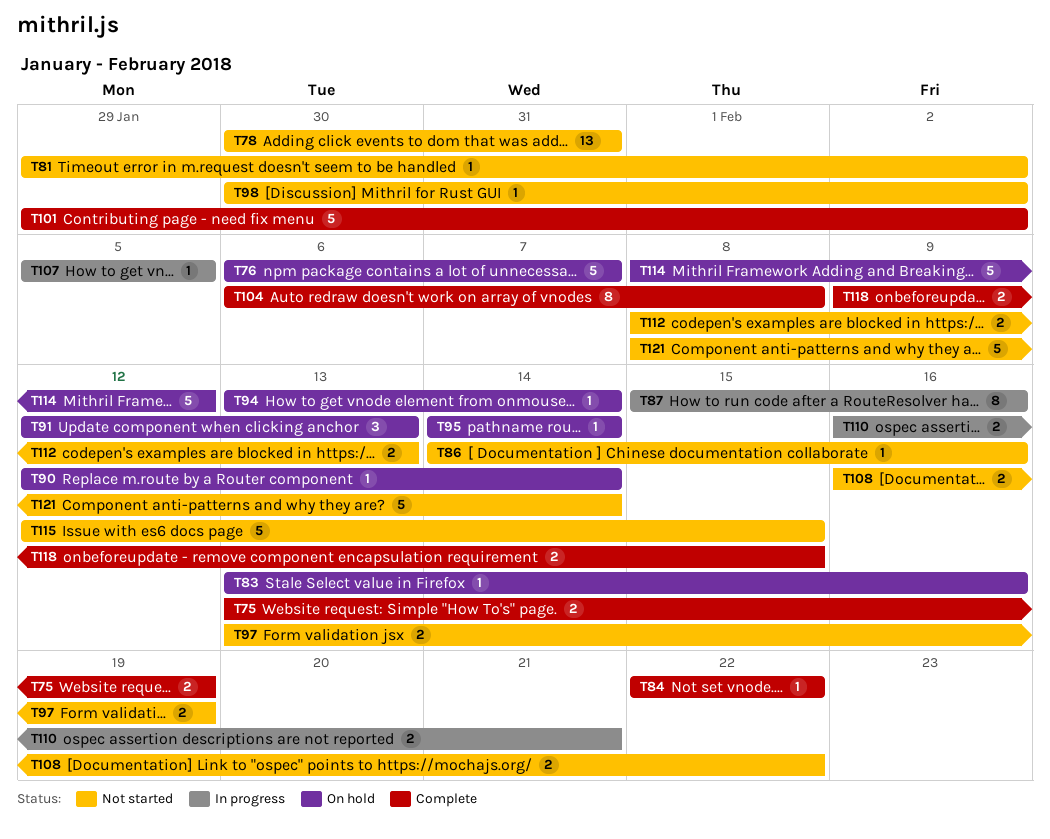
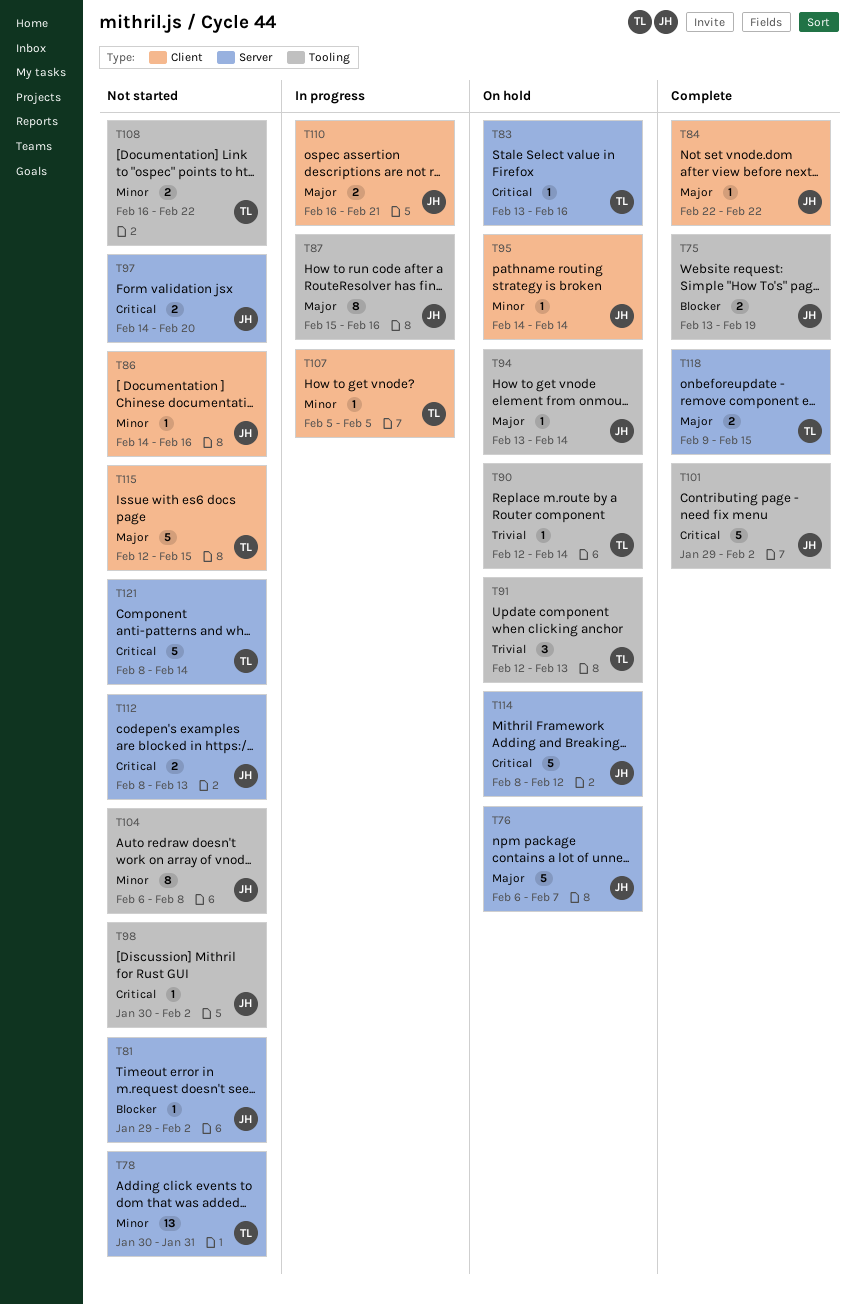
T97, start: Feb 13 -> Feb 14
T97, due: Feb 19 -> Feb 20
T104, status: Complete -> Not started

